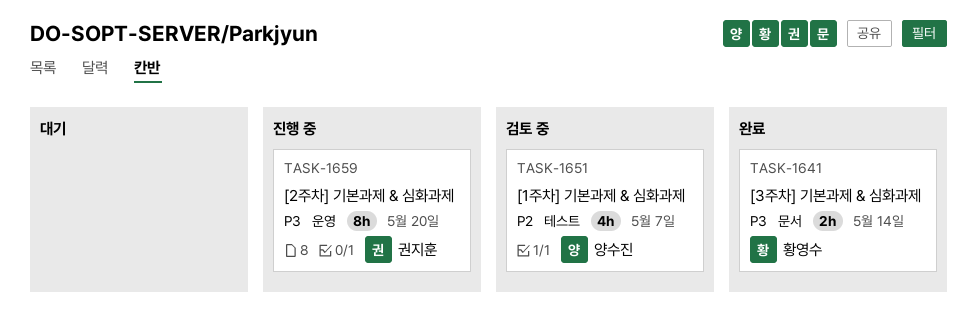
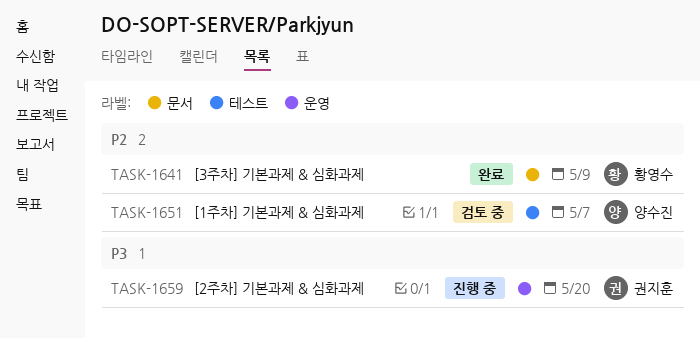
TASK-1641, priority: P3 -> P2
TASK-1641, due: May 14 -> May 9

